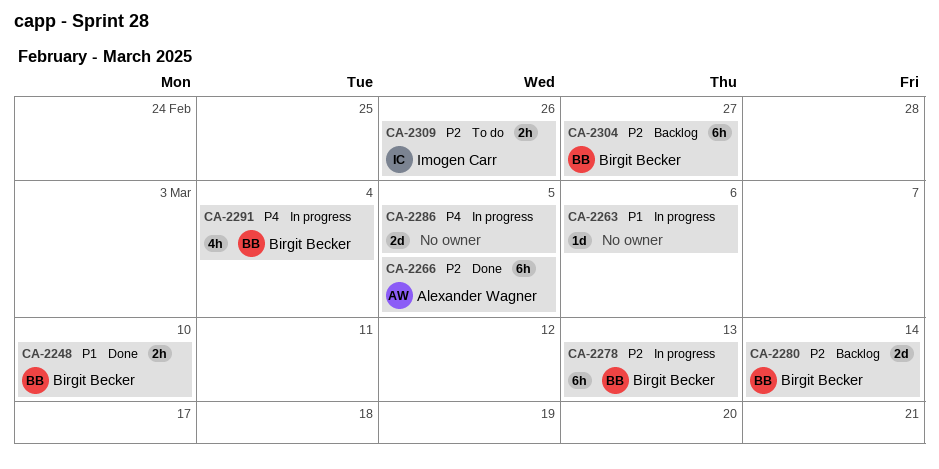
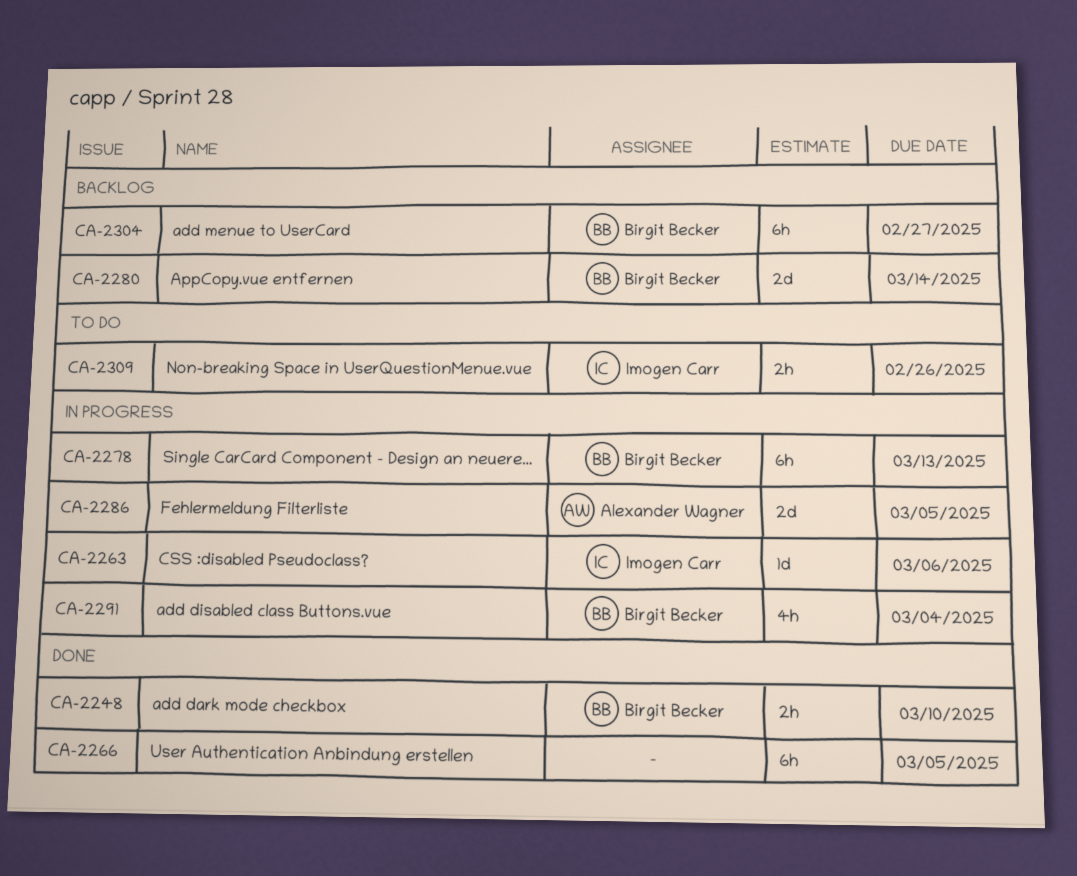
CA-2263, owner: none -> Imogen Carr
CA-2266, owner: Alexander Wagner -> none
CA-2286, owner: none -> Alexander Wagner

